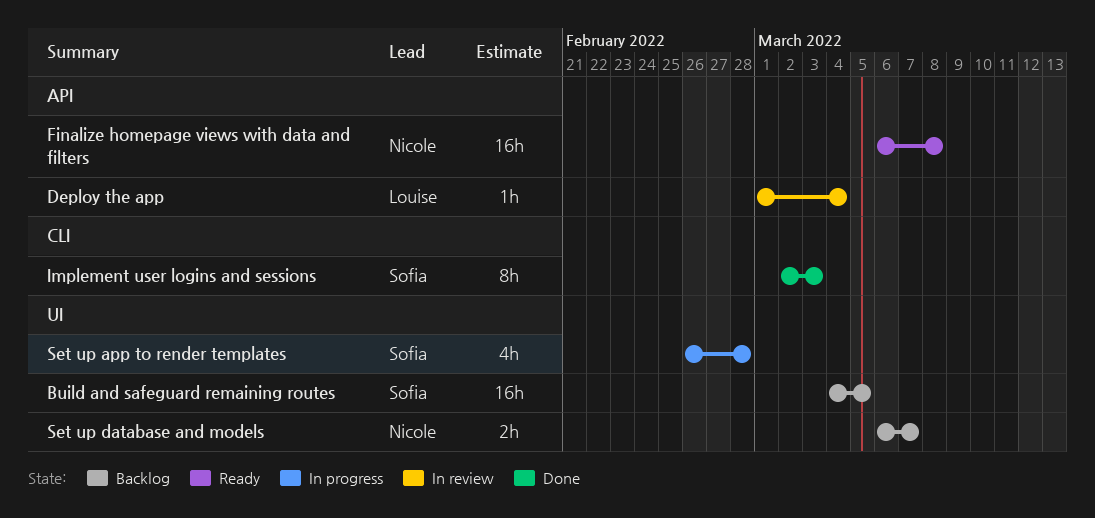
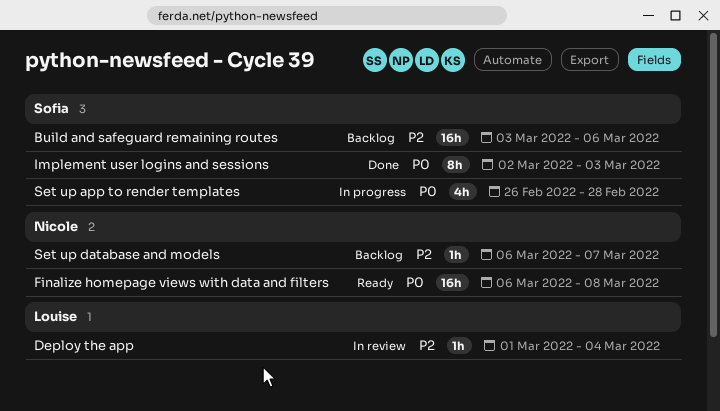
Build and safeguard remaining routes, start: Mar 4 -> Mar 3
Build and safeguard remaining routes, due: Mar 5 -> Mar 6
Set up database and models, estimate: 2h -> 1h

